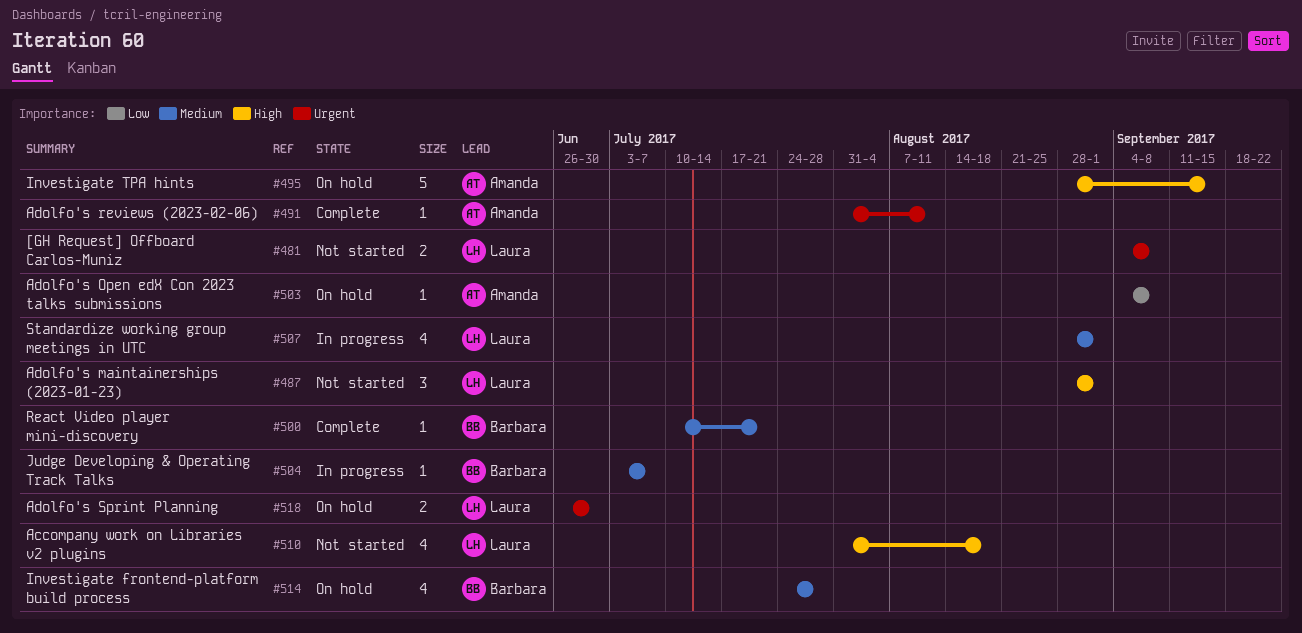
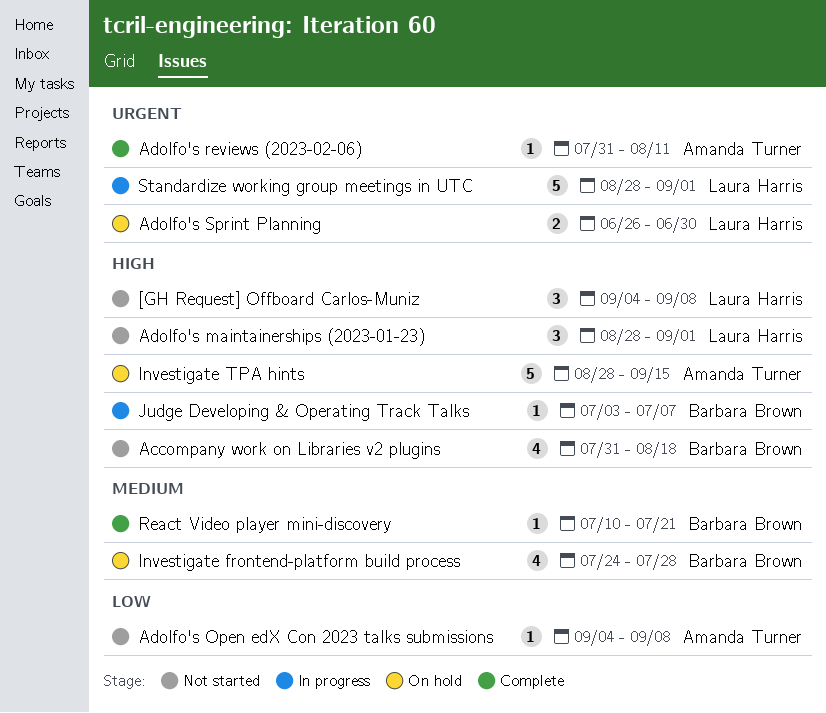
[GH Request] Offboard Carlos-Muniz, priority: Urgent -> High
[GH Request] Offboard Carlos-Muniz, estimate: 2 -> 3
Accompany work on Libraries v2 plugins, owner: Laura Harris -> Barbara Brown
Adolfo's Open edX Con 2023 talks submissions, status: On hold -> Not started
Judge Developing & Operating Track Talks, priority: Medium -> High
Standardize working group meetings in UTC, priority: Medium -> Urgent
Standardize working group meetings in UTC, estimate: 4 -> 5

